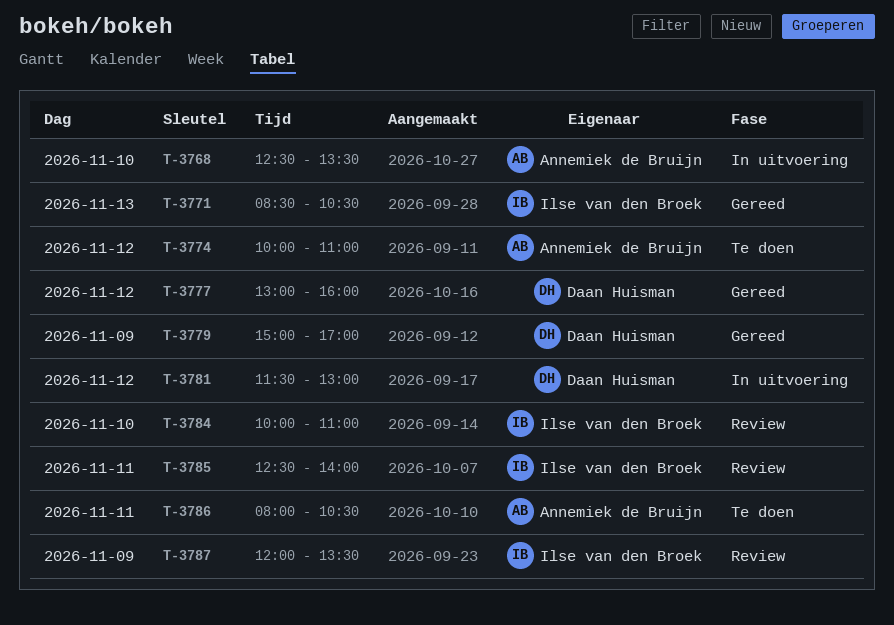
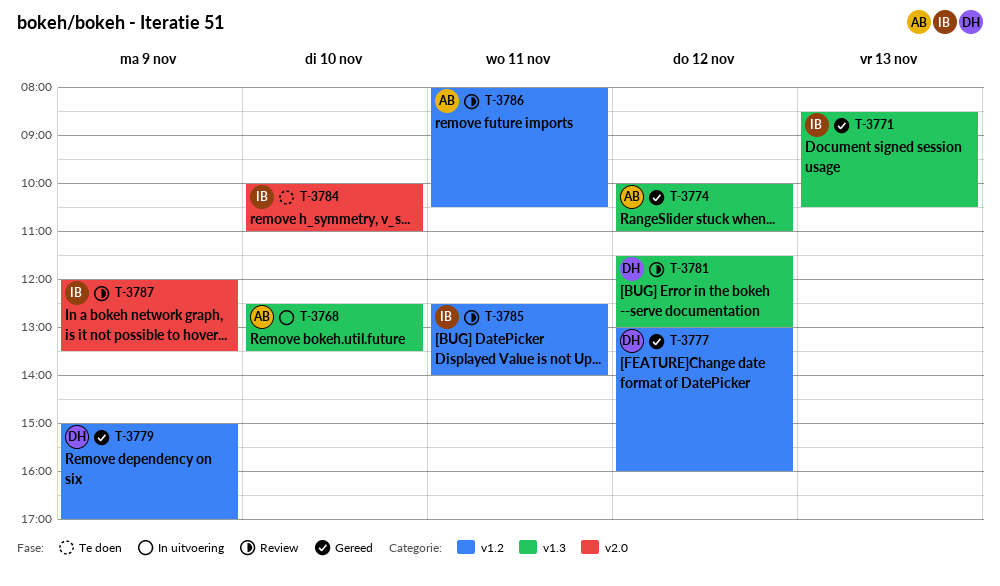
T-3774, status: Te doen -> Gereed
T-3781, status: In uitvoering -> Review
T-3784, status: Review -> Te doen
T-3786, status: Te doen -> Review

